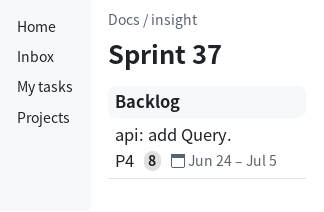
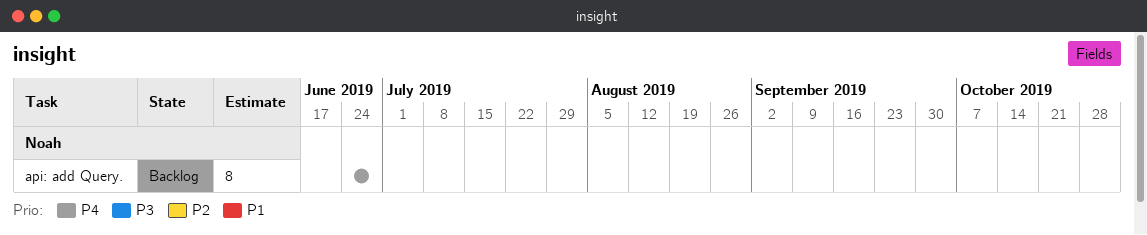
api: add Query., due: Jul 5 -> Jun 28

